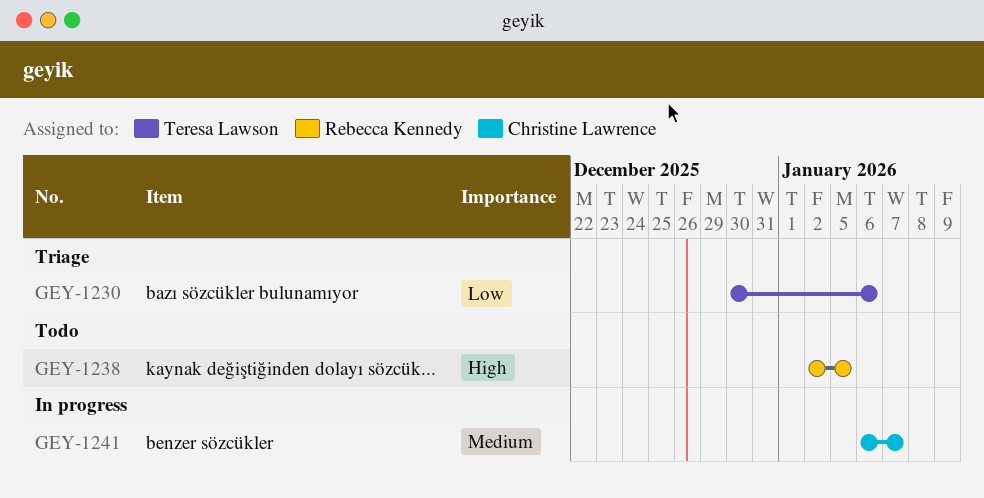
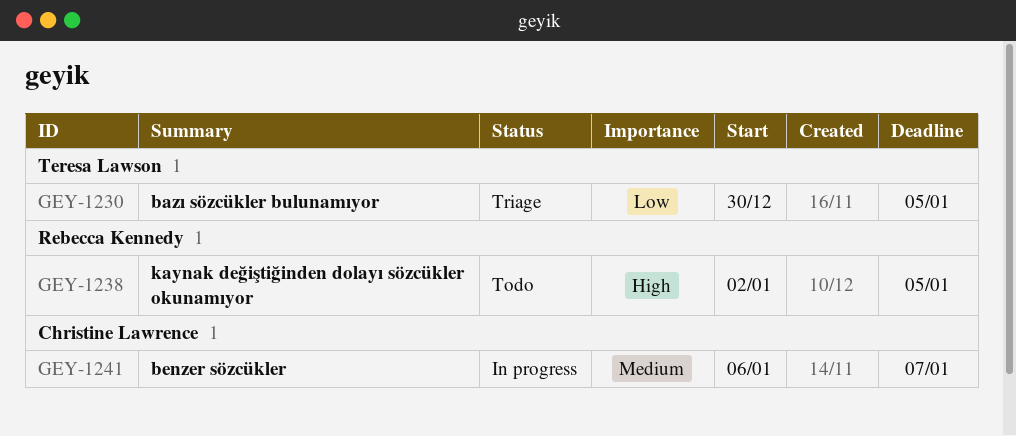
GEY-1230, due: Jan 6 -> Jan 5

